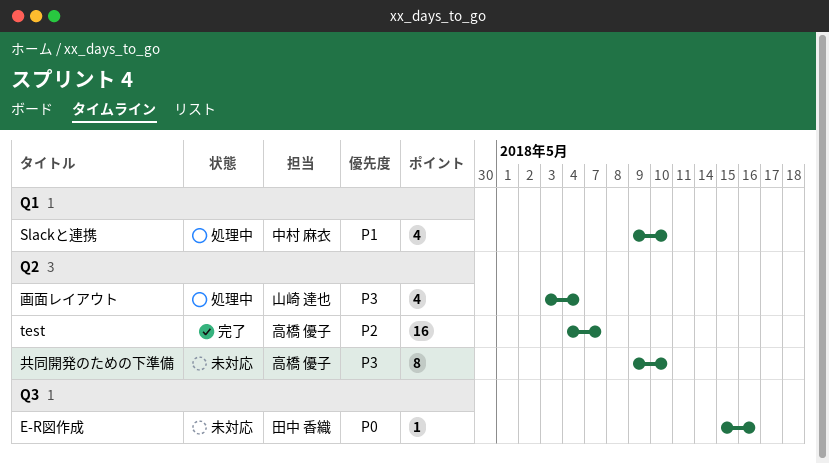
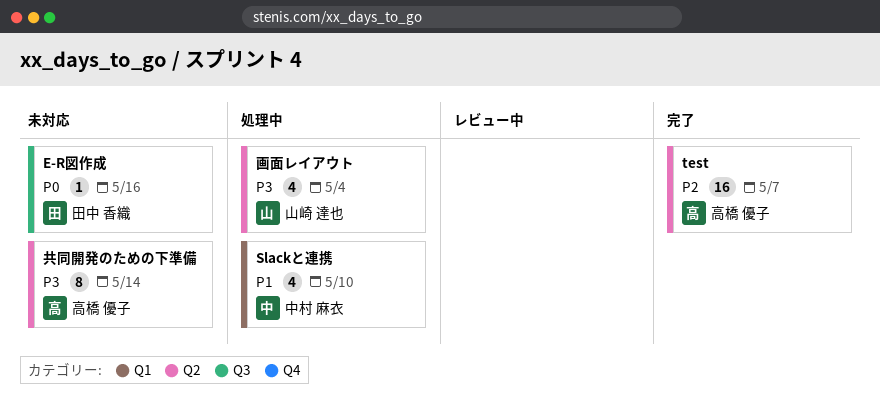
共同開発のための下準備, due: May 10 -> May 14

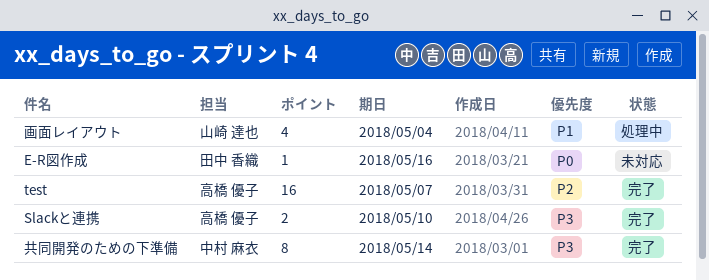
Slackと連携, status: 処理中 -> 完了
Slackと連携, owner: 中村 麻衣 -> 高橋 優子
Slackと連携, priority: P1 -> P3
Slackと連携, estimate: 4 -> 2
共同開発のための下準備, status: 未対応 -> 完了
共同開発のための下準備, owner: 高橋 優子 -> 中村 麻衣
画面レイアウト, priority: P3 -> P1

